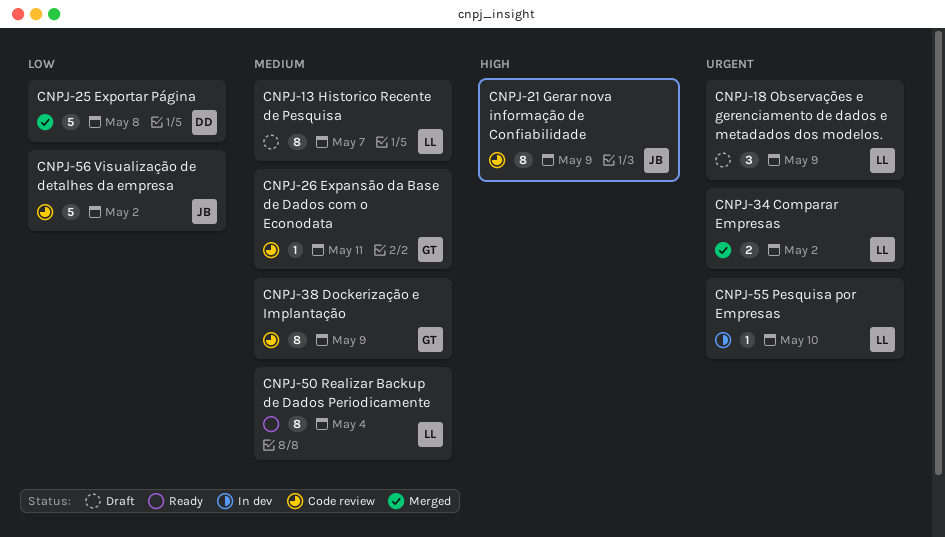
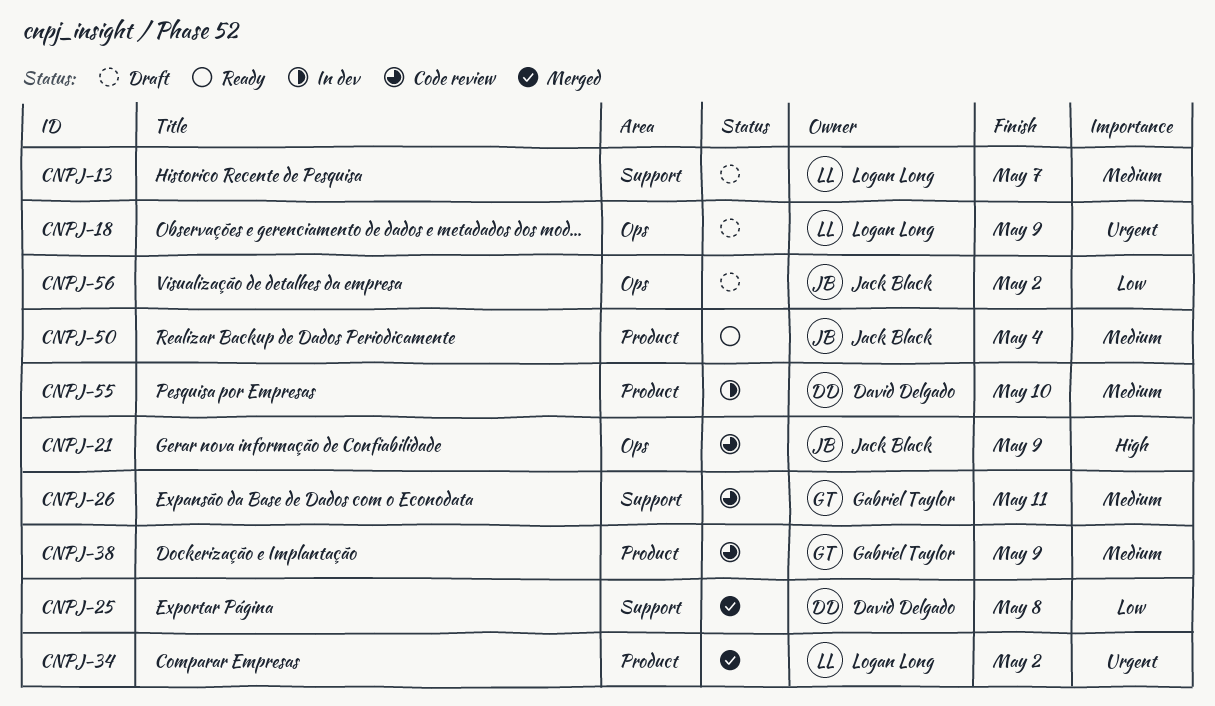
CNPJ-50, owner: Logan Long -> Jack Black
CNPJ-55, owner: Logan Long -> David Delgado
CNPJ-55, priority: Urgent -> Medium
CNPJ-56, status: Code review -> Draft

